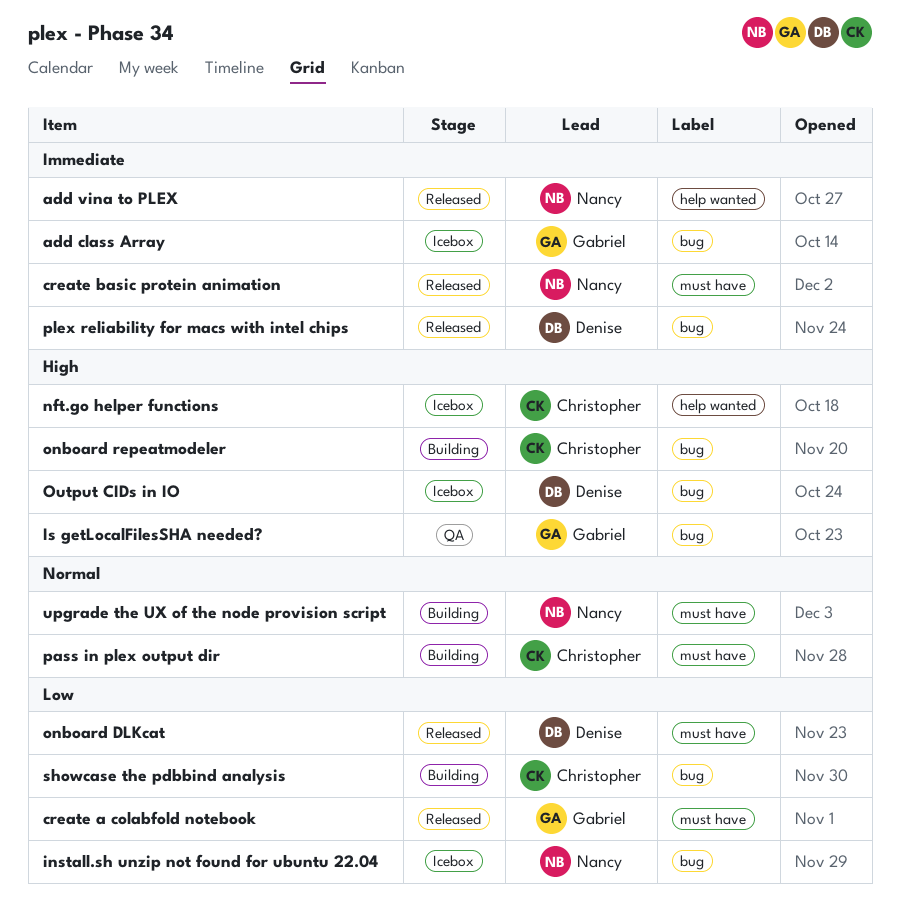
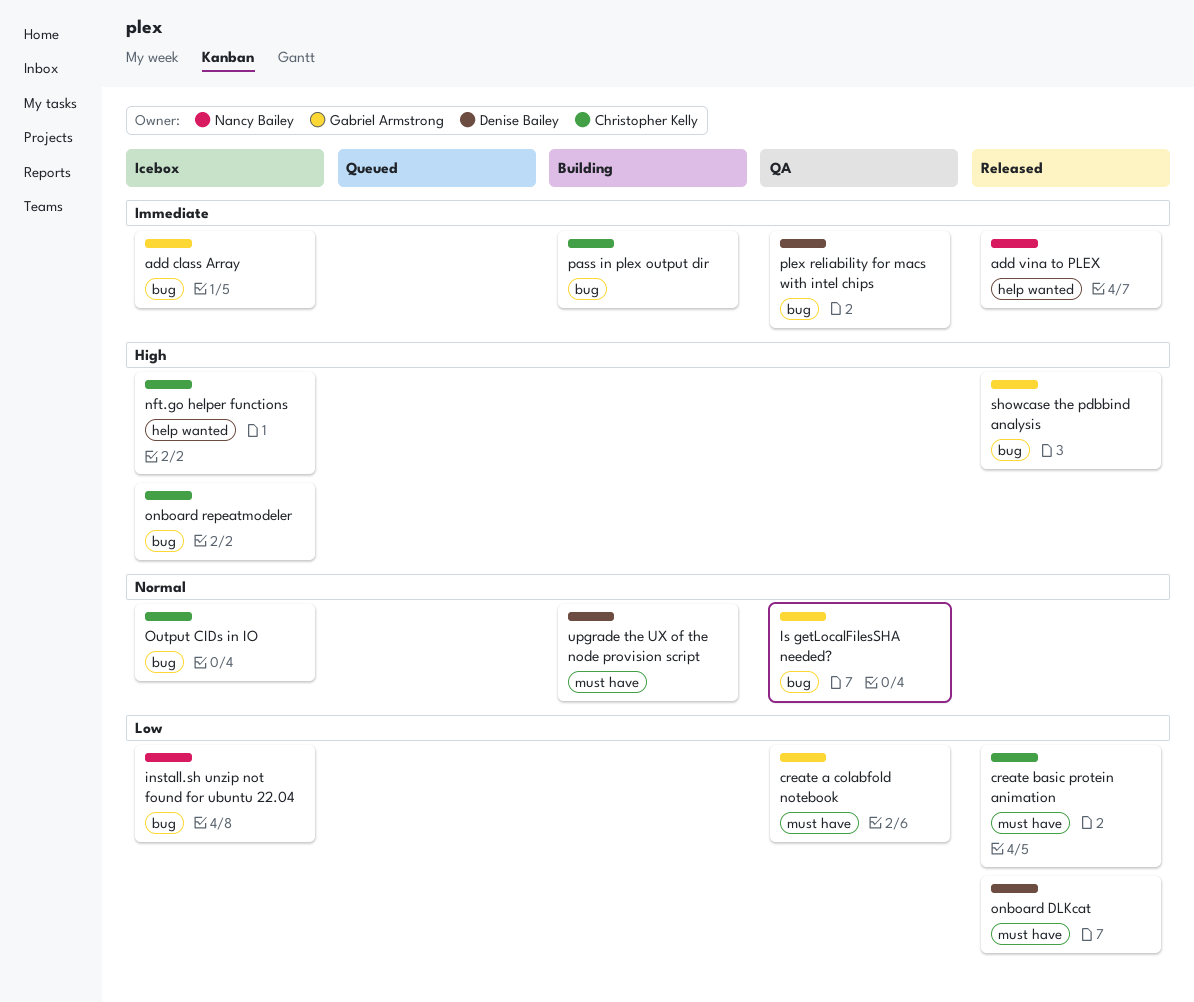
create a colabfold notebook, status: Released -> QA
create basic protein animation, owner: Nancy Bailey -> Christopher Kelly
create basic protein animation, priority: Immediate -> Low
Is getLocalFilesSHA needed?, priority: High -> Normal
onboard repeatmodeler, status: Building -> Icebox
Output CIDs in IO, owner: Denise Bailey -> Christopher Kelly
Output CIDs in IO, priority: High -> Normal
pass in plex output dir, priority: Normal -> Immediate
pass in plex output dir, label: must have -> bug
plex reliability for macs with intel chips, status: Released -> QA
showcase the pdbbind analysis, status: Building -> Released
showcase the pdbbind analysis, owner: Christopher Kelly -> Gabriel Armstrong
showcase the pdbbind analysis, priority: Low -> High
upgrade the UX of the node provision script, owner: Nancy Bailey -> Denise Bailey

